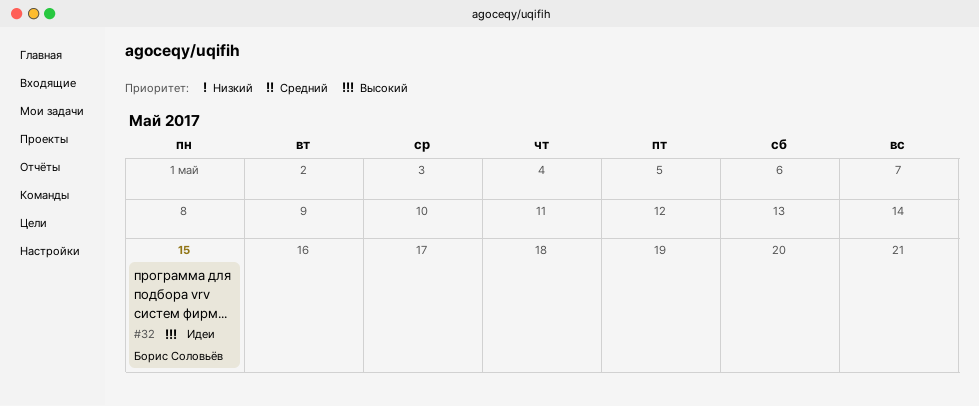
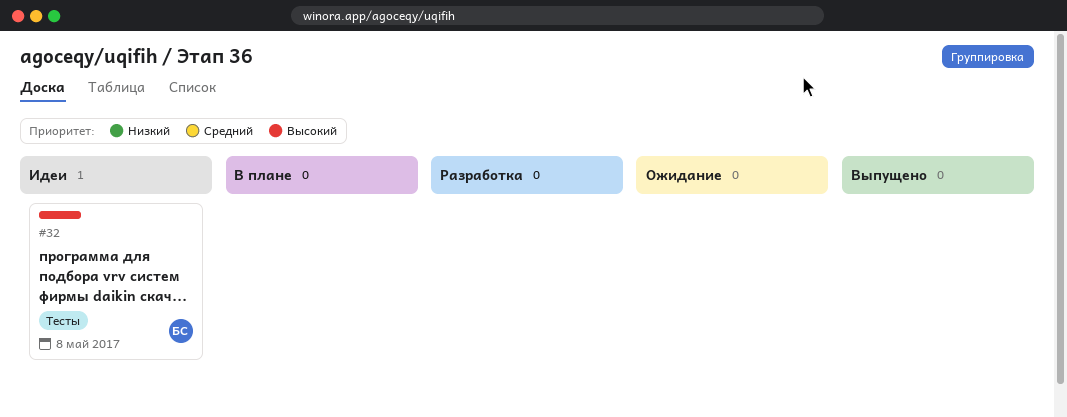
#32, due: May 15 -> May 8

